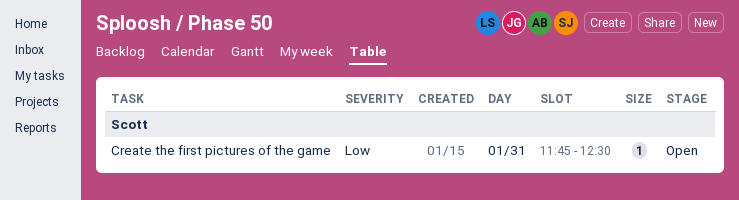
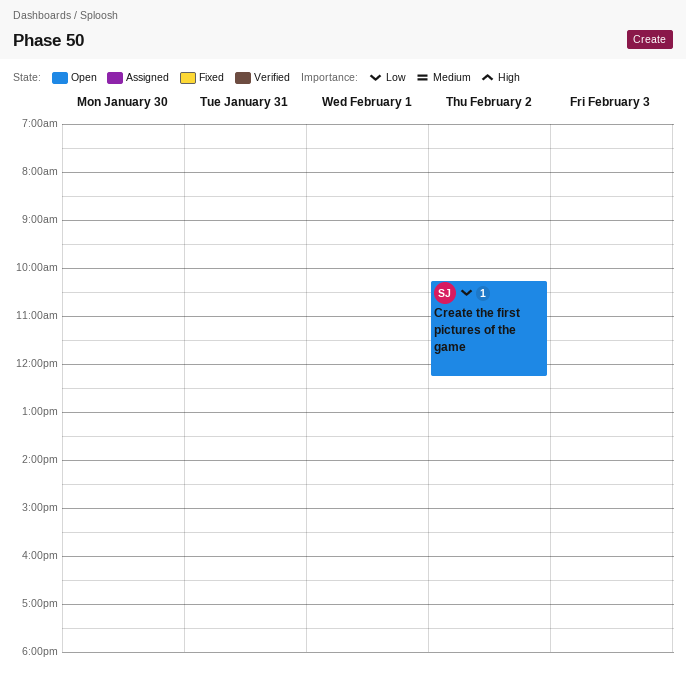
Create the first pictures of the game, day: Jan 31 -> Feb 2
Create the first pictures of the game, begins: 11:45 -> 10:15
Create the first pictures of the game, ends: 12:30 -> 12:15

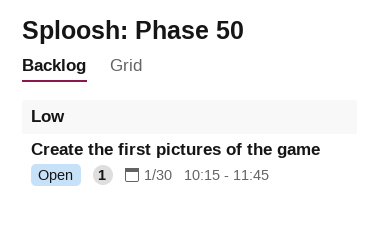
Create the first pictures of the game, day: Feb 2 -> Jan 30
Create the first pictures of the game, ends: 12:15 -> 11:45

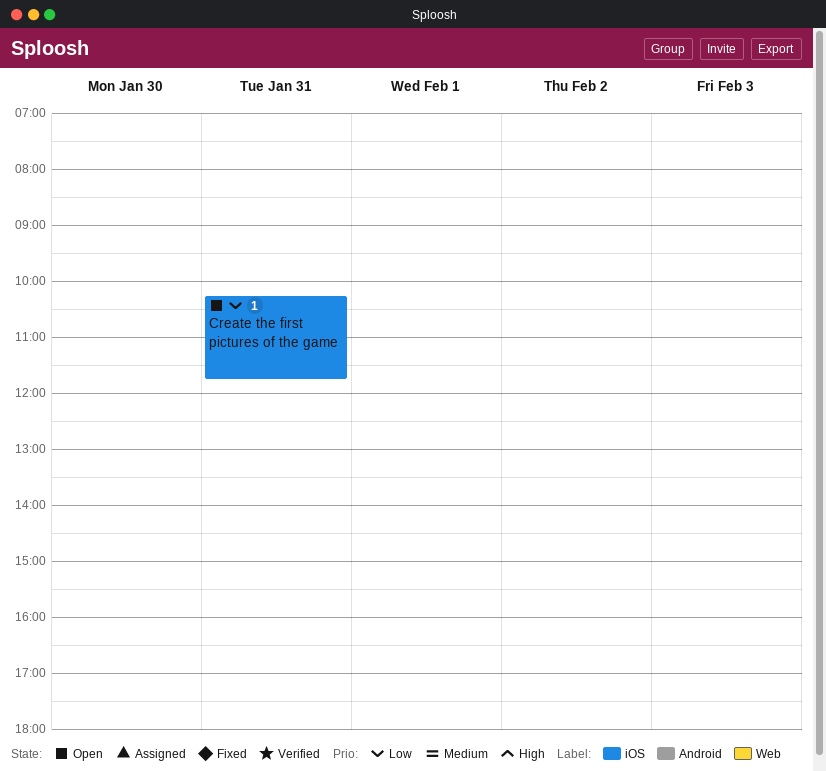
Create the first pictures of the game, day: Jan 30 -> Jan 31

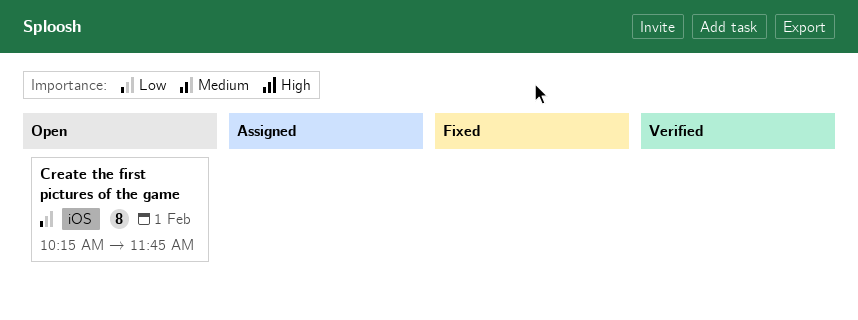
Create the first pictures of the game, estimate: 1 -> 8
Create the first pictures of the game, day: Jan 31 -> Feb 1

